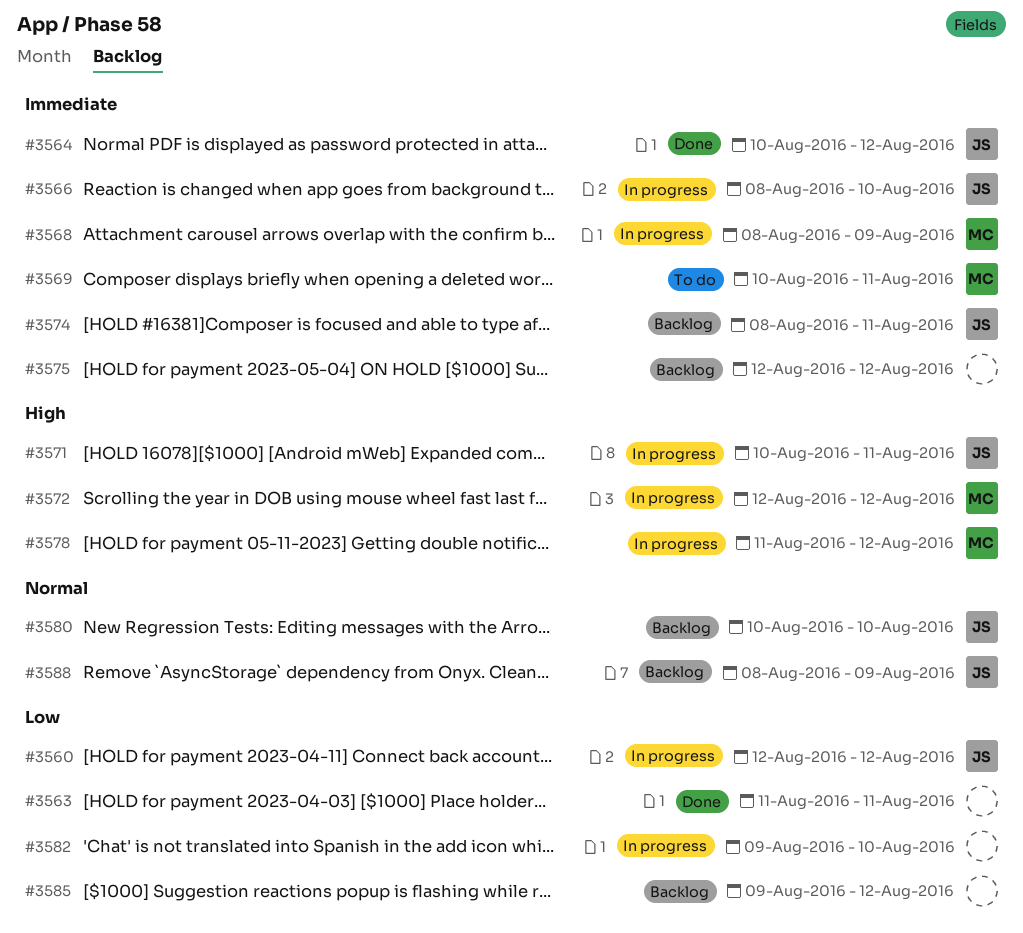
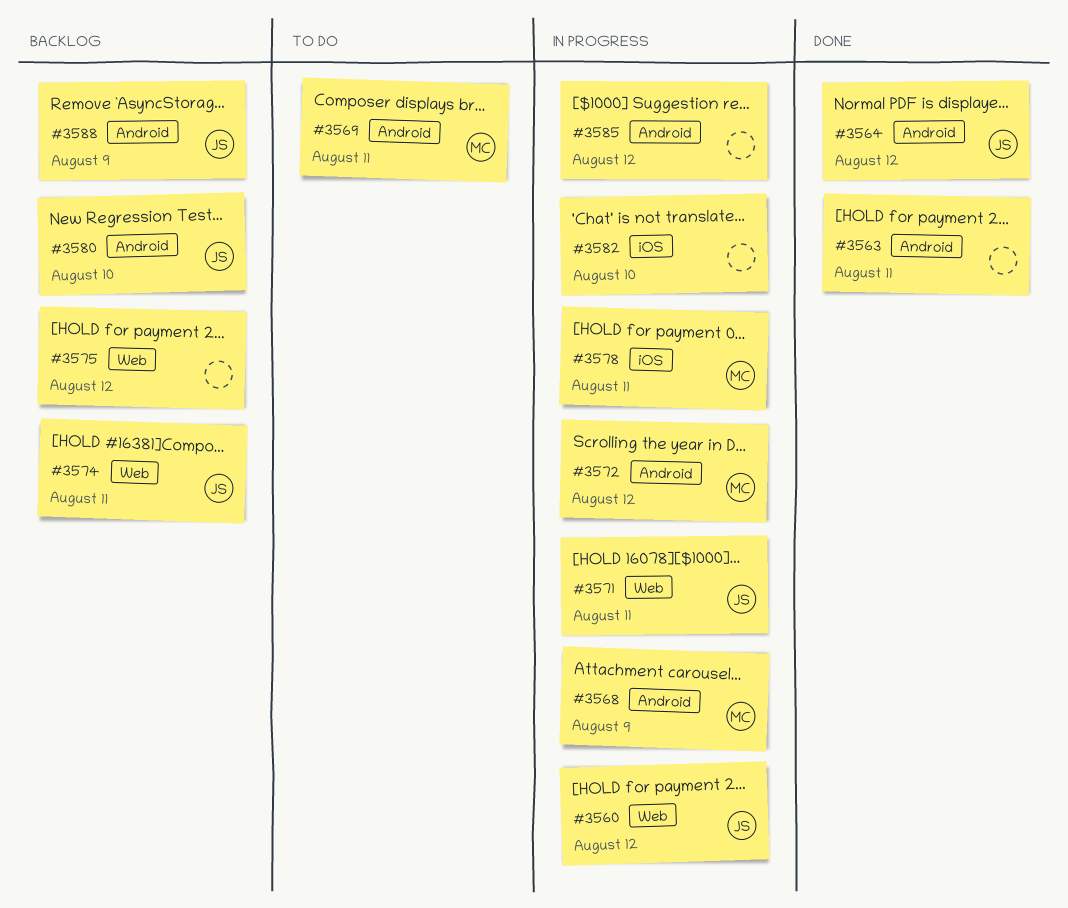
#3566: present -> none
#3578, due: Aug 12 -> Aug 11
#3585, status: Backlog -> In progress

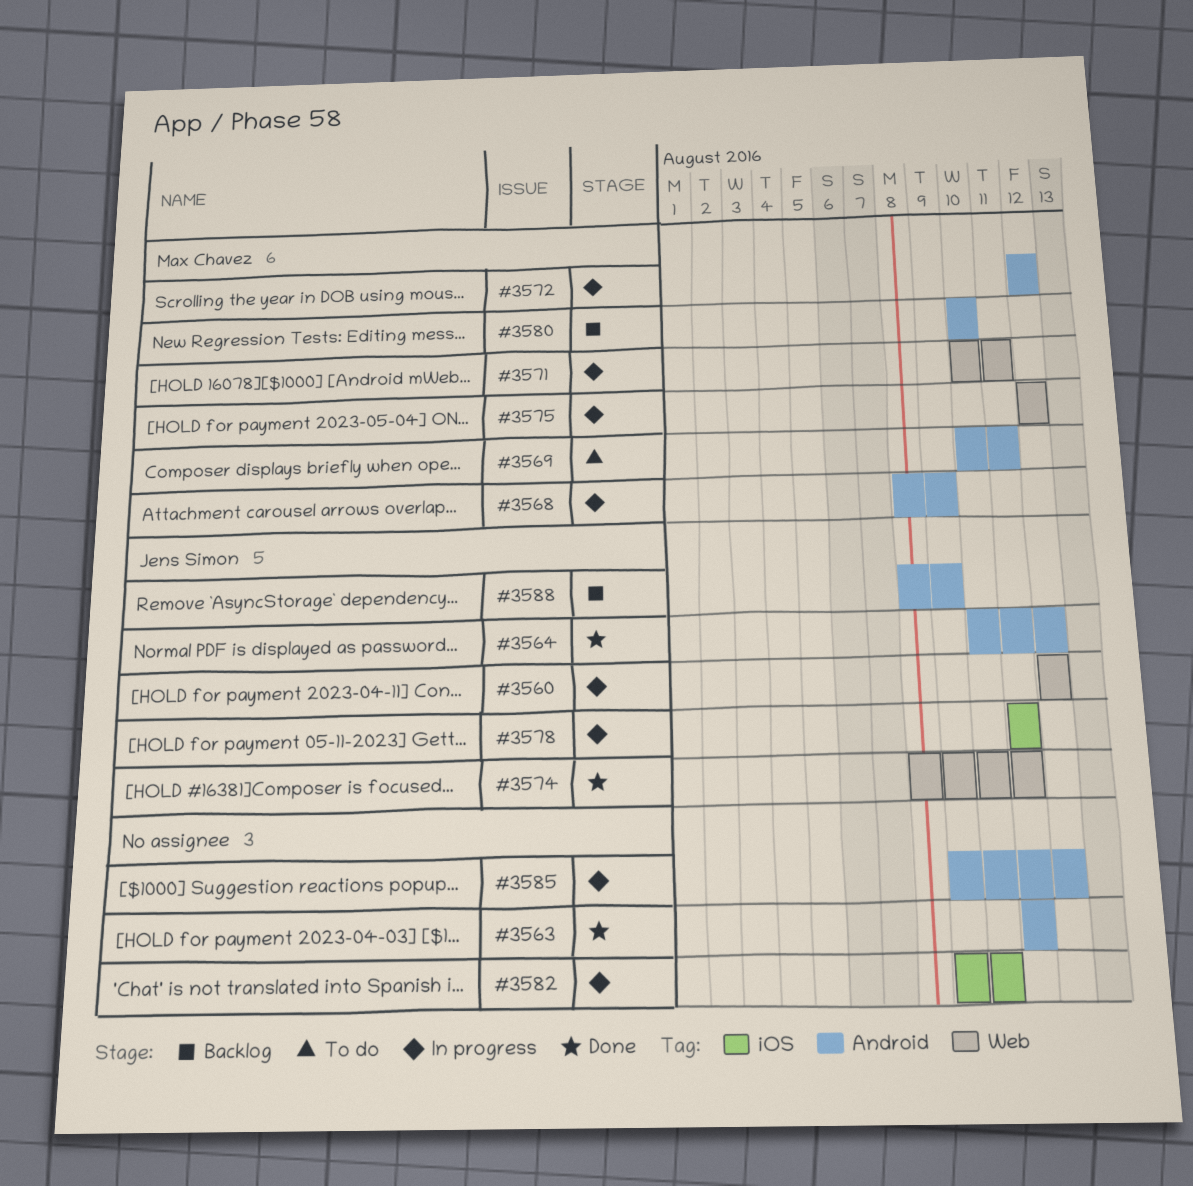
#3571, owner: Jens Simon -> Max Chavez
#3574, status: Backlog -> Done
#3575, status: Backlog -> In progress
#3575, owner: none -> Max Chavez
#3578, owner: Max Chavez -> Jens Simon
#3580, owner: Jens Simon -> Max Chavez

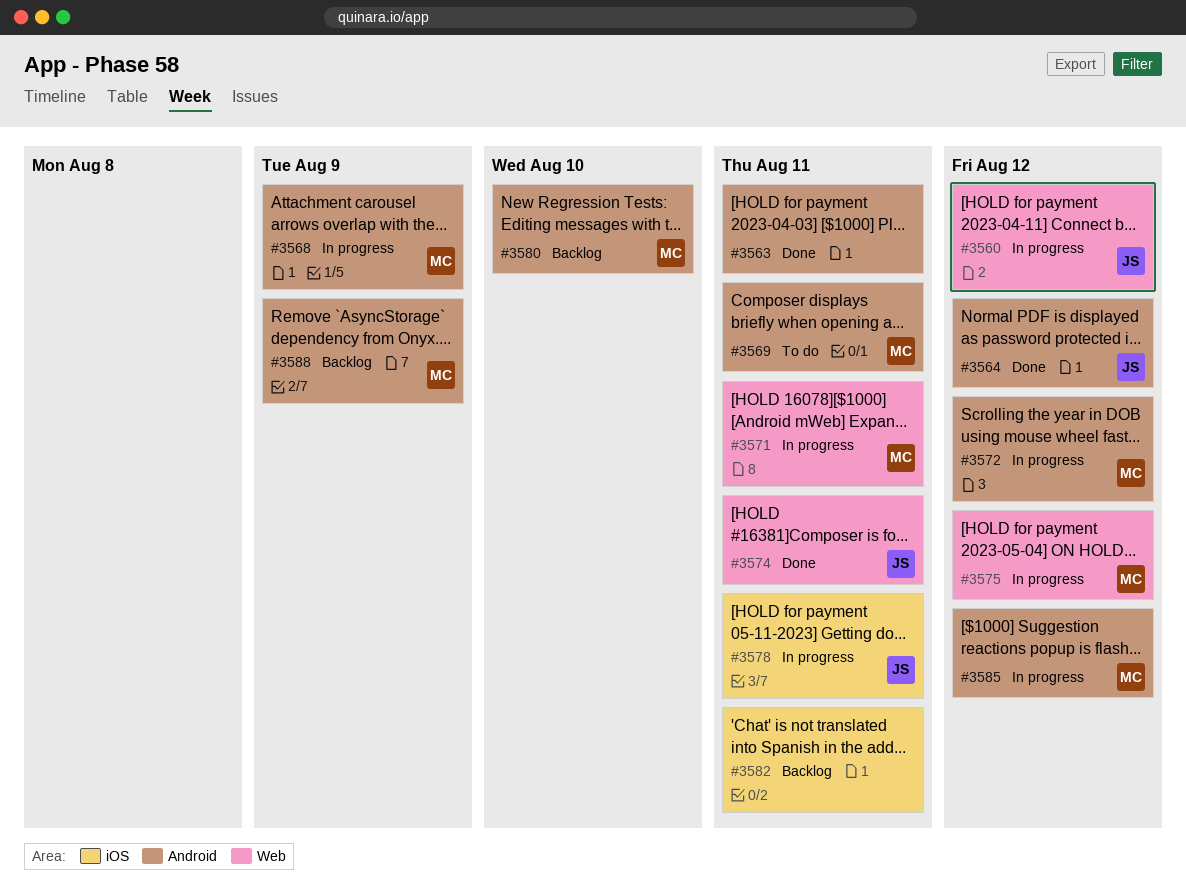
#3582, status: In progress -> Backlog
#3582, due: Aug 10 -> Aug 11
#3585, owner: none -> Max Chavez
#3588, owner: Jens Simon -> Max Chavez

